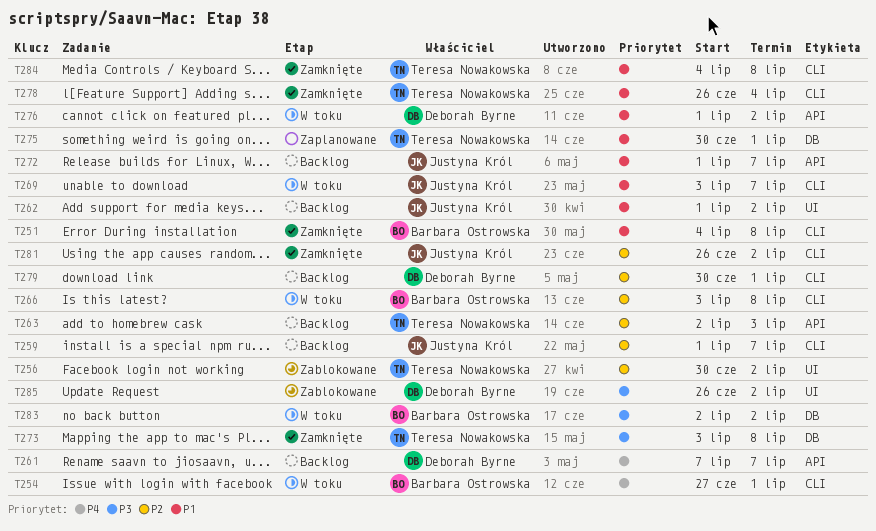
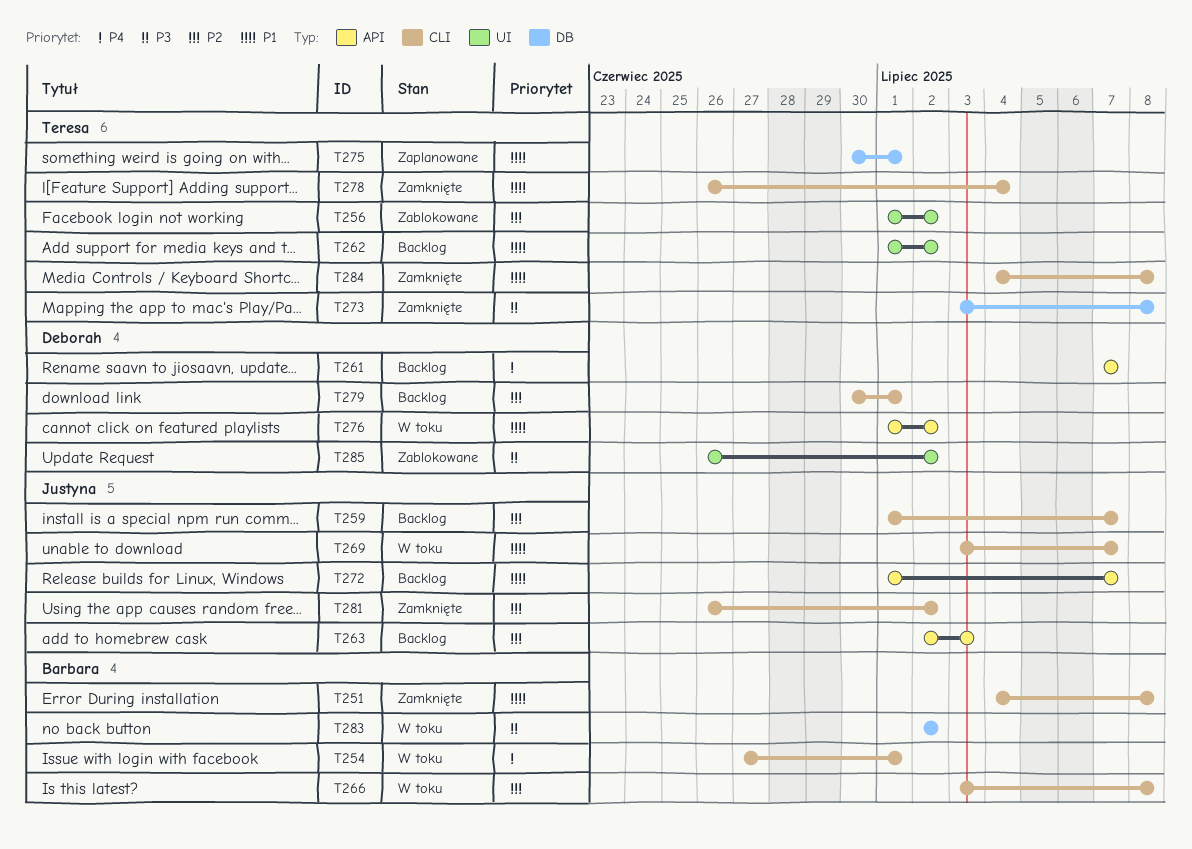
T256, start: Jun 30 -> Jul 1
T262, owner: Justyna Król -> Teresa Nowakowska
T263, owner: Teresa Nowakowska -> Justyna Król

